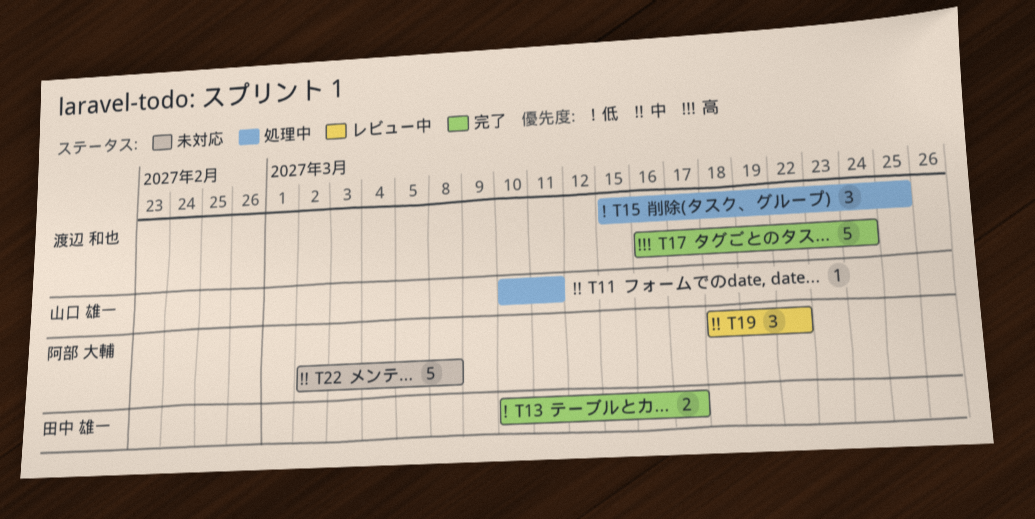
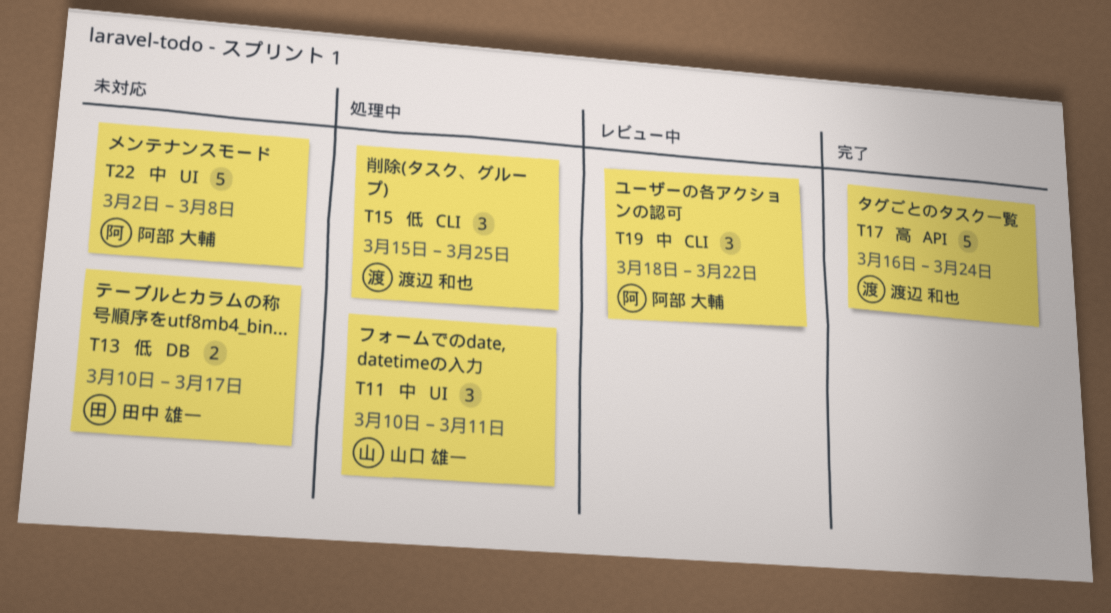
T11, estimate: 1 -> 3
T13, status: 完了 -> 未対応

